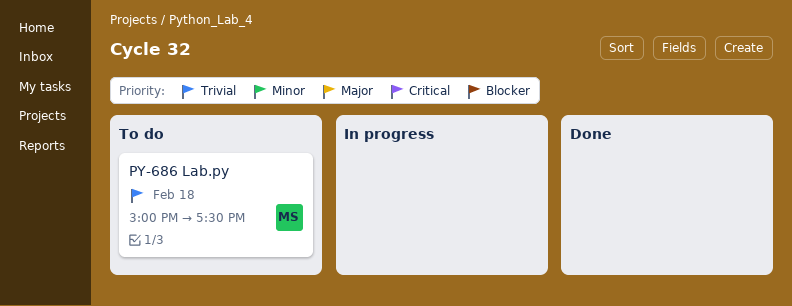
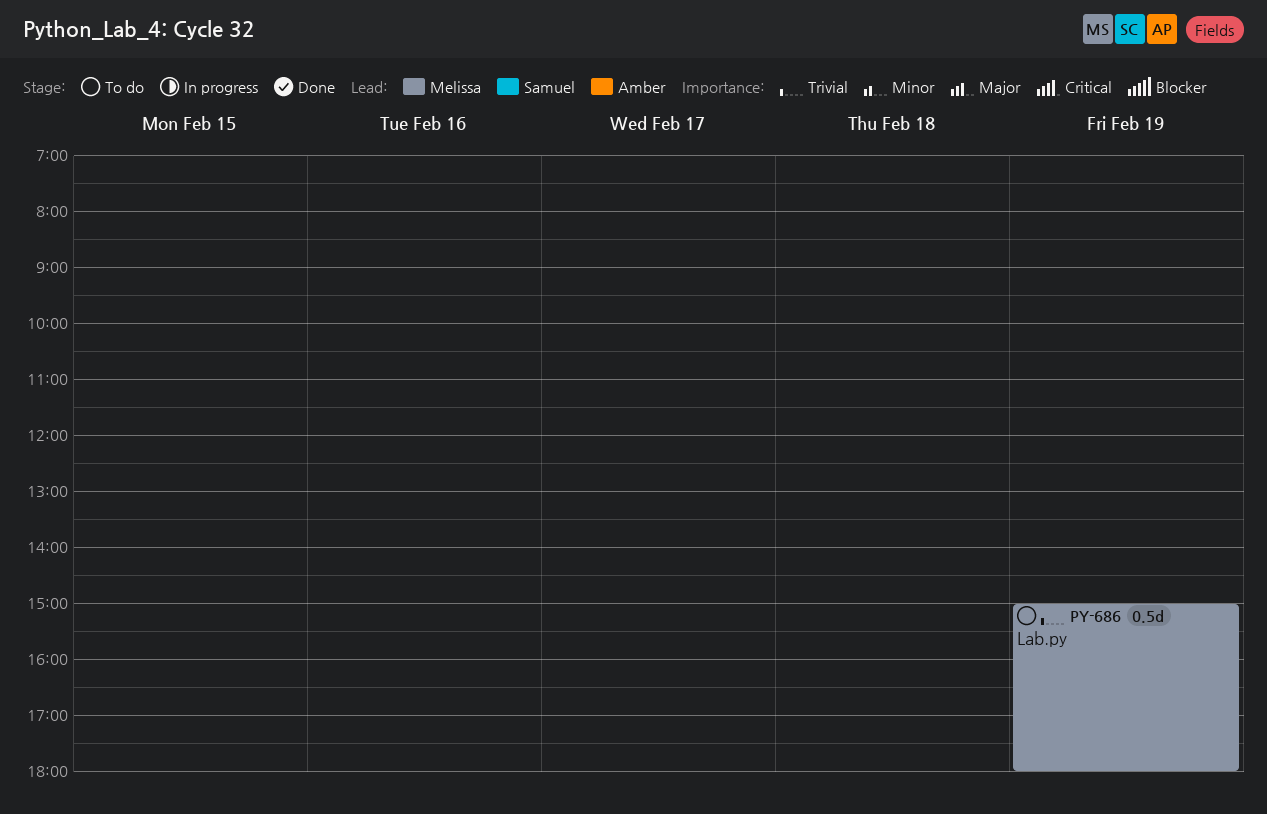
PY-686, day: Feb 18 -> Feb 19
PY-686, ends: 17:30 -> 18:00

